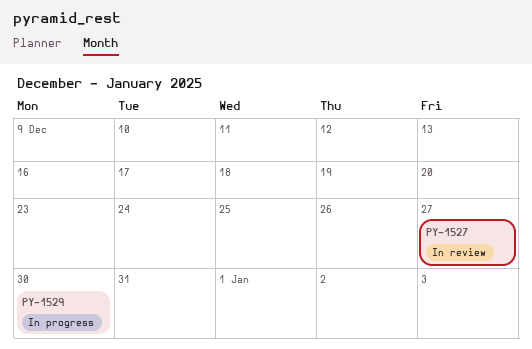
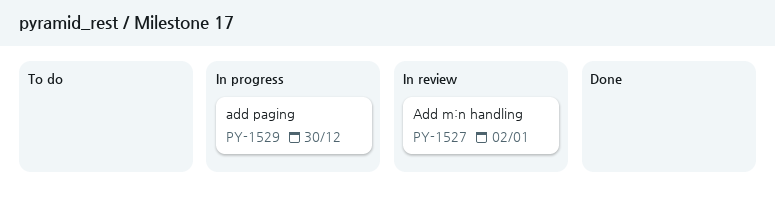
PY-1527, due: Dec 27 -> Jan 2

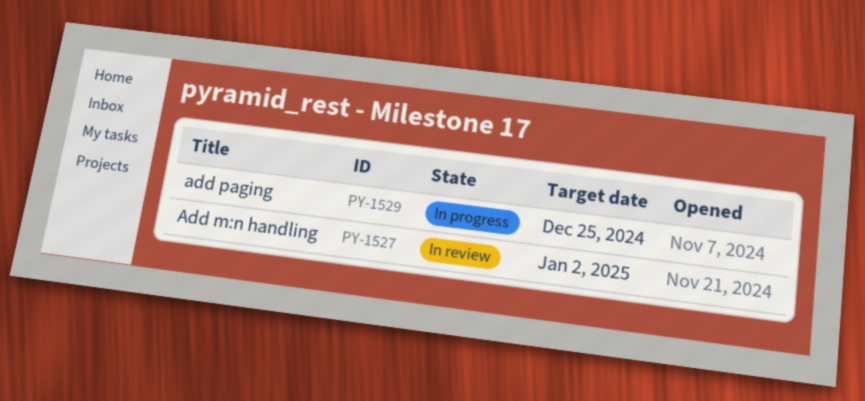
PY-1529, due: Dec 30 -> Dec 25

